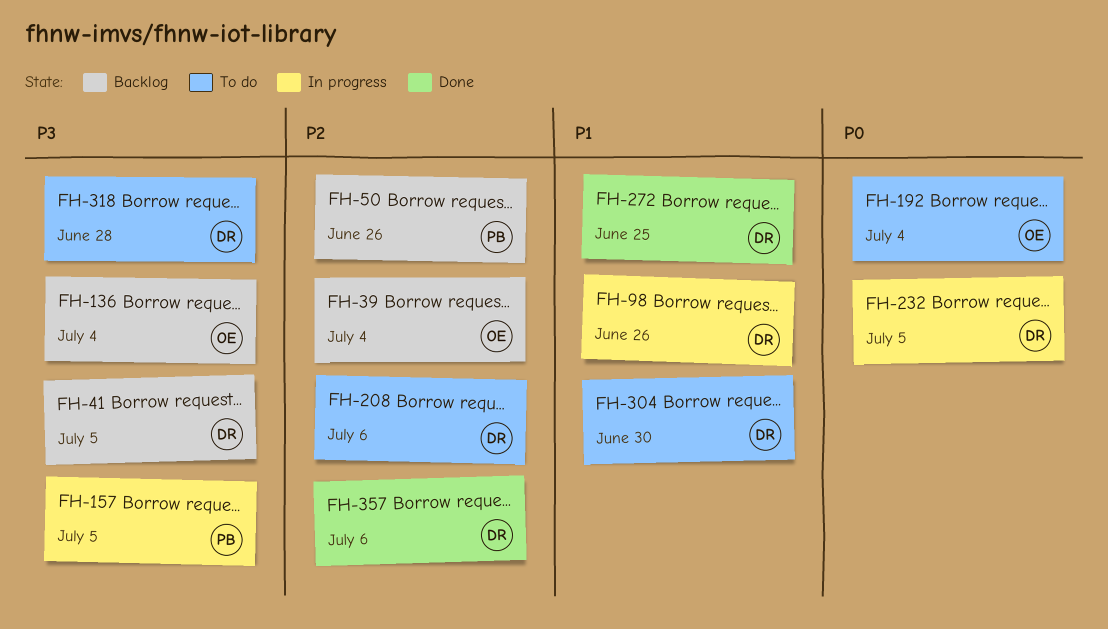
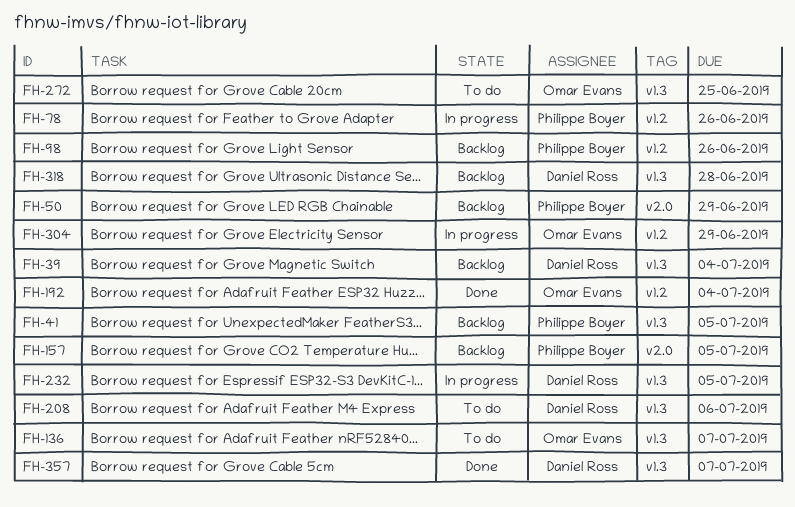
FH-39, owner: Omar Evans -> Daniel Ross
FH-41, owner: Daniel Ross -> Philippe Boyer
FH-50, due: Jun 26 -> Jun 29
FH-78: none -> present
FH-98, status: In progress -> Backlog
FH-98, owner: Daniel Ross -> Philippe Boyer
FH-136, status: Backlog -> To do
FH-136, due: Jul 4 -> Jul 7
FH-157, status: In progress -> Backlog
FH-192, status: To do -> Done
FH-272, status: Done -> To do
FH-272, owner: Daniel Ross -> Omar Evans
FH-304, status: To do -> In progress
FH-304, owner: Daniel Ross -> Omar Evans
FH-304, due: Jun 30 -> Jun 29
FH-318, status: To do -> Backlog
FH-357, due: Jul 6 -> Jul 7

